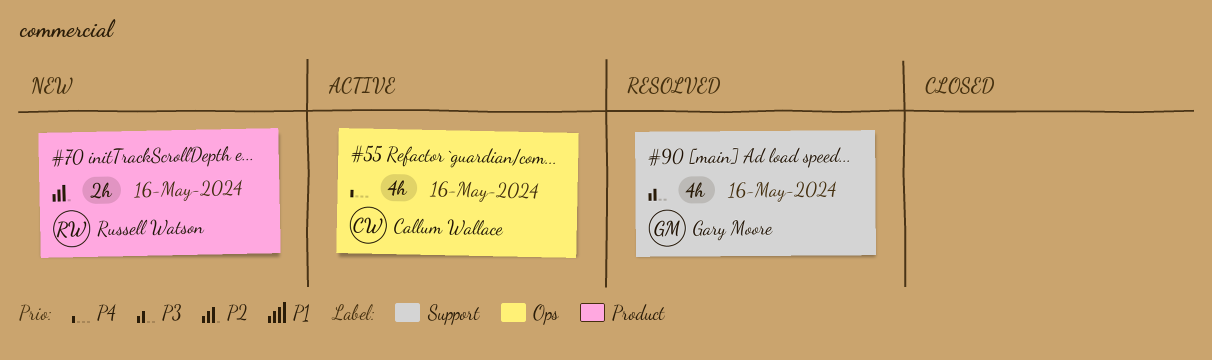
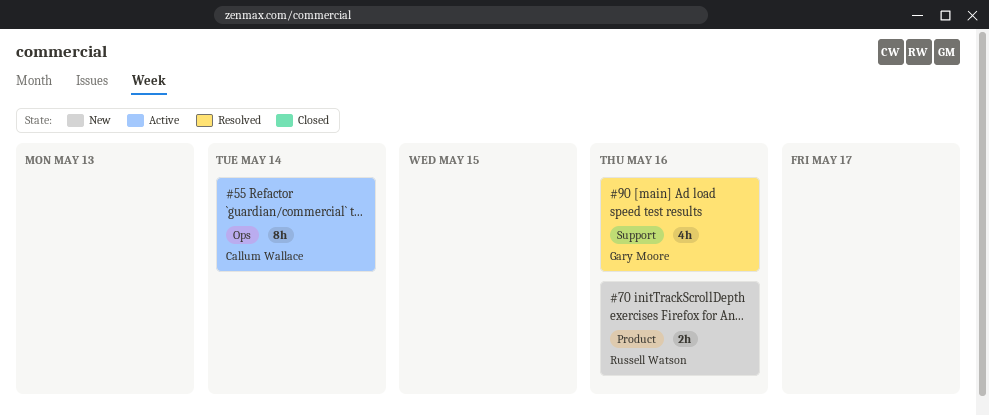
#55, estimate: 4h -> 8h
#55, due: May 16 -> May 14

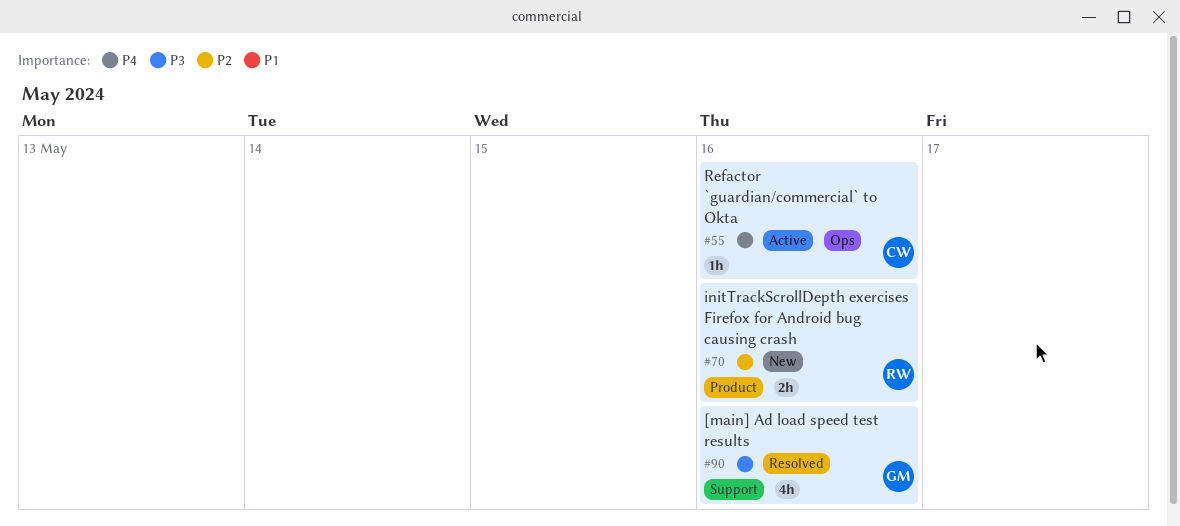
#55, estimate: 8h -> 1h
#55, due: May 14 -> May 16

